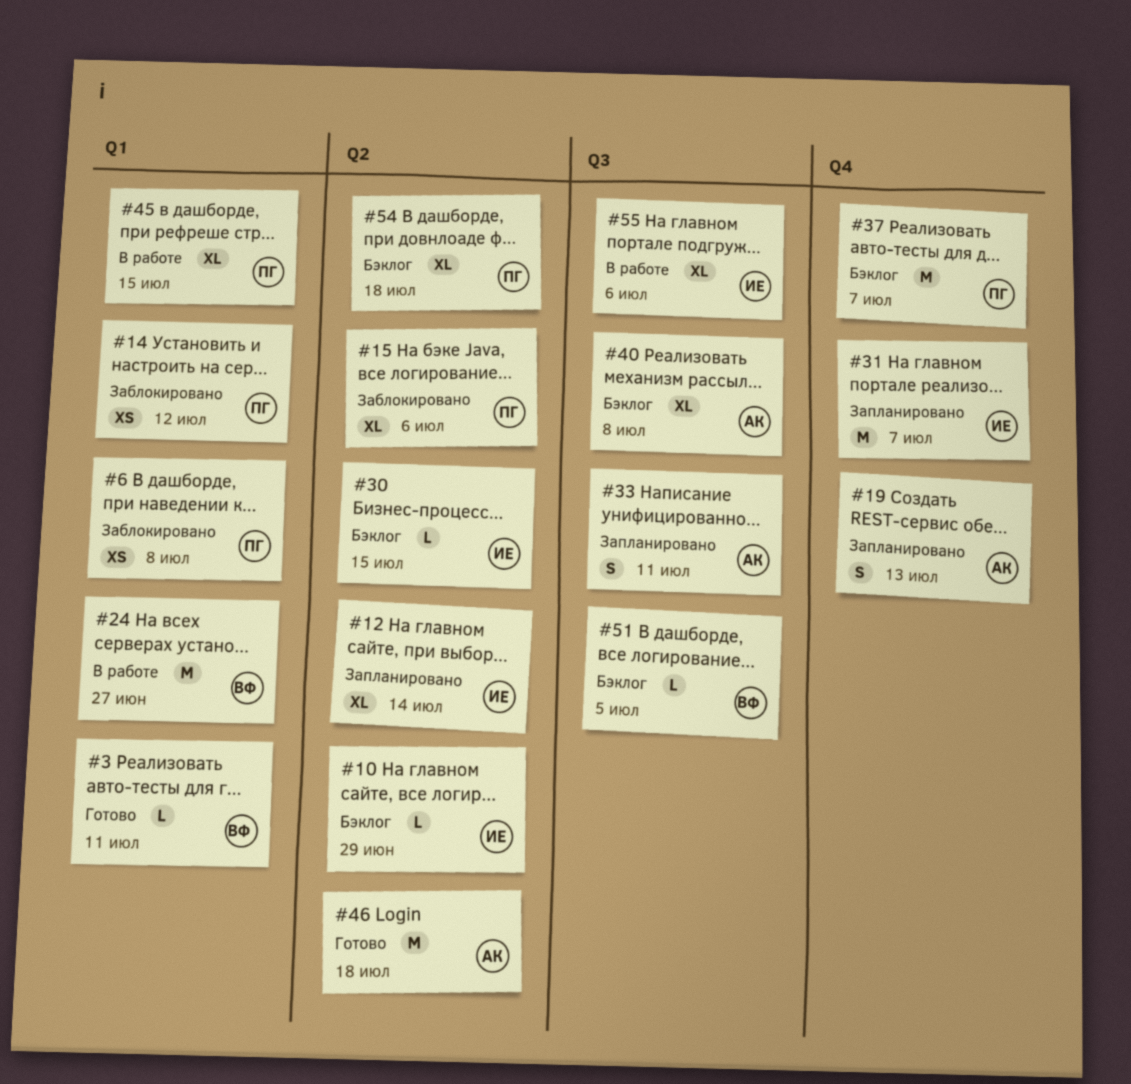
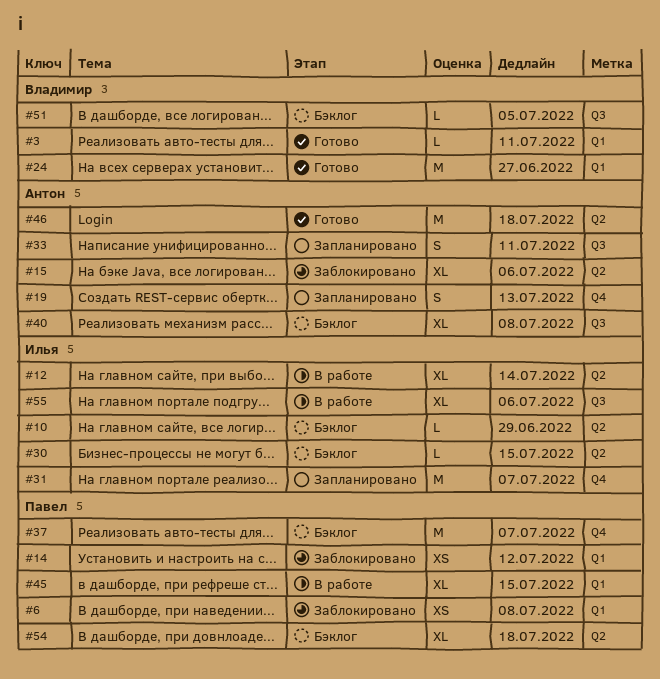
#12, status: Запланировано -> В работе
#15, owner: Павел -> Антон
#24, status: В работе -> Готово

